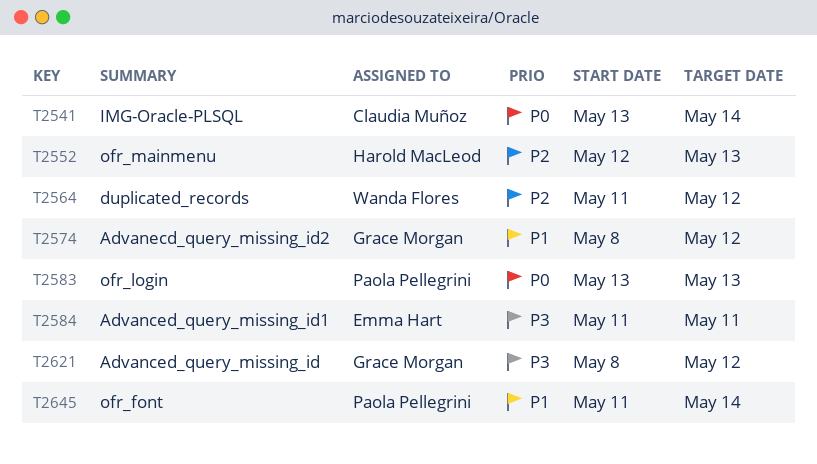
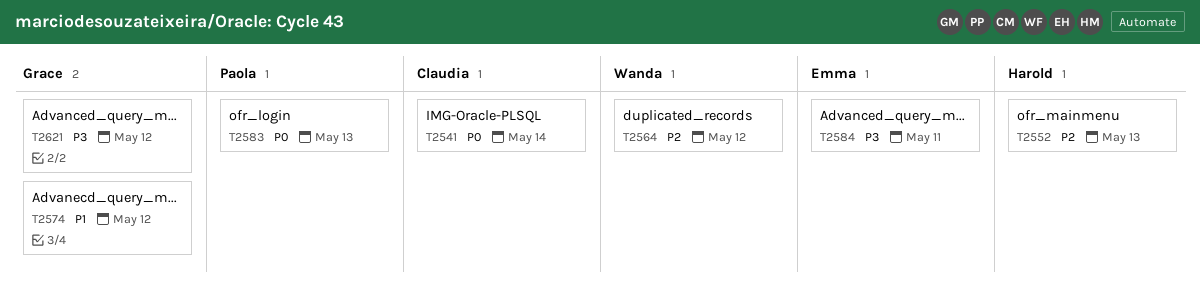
T2645: present -> none

